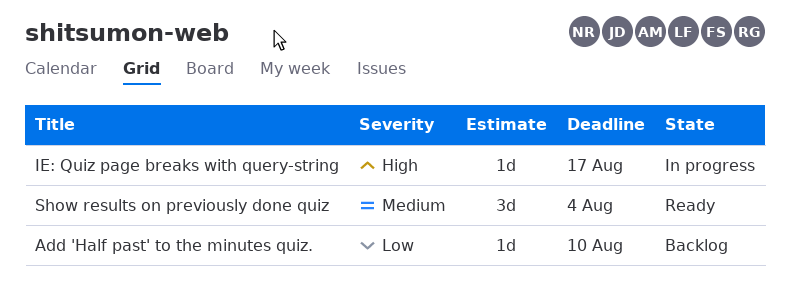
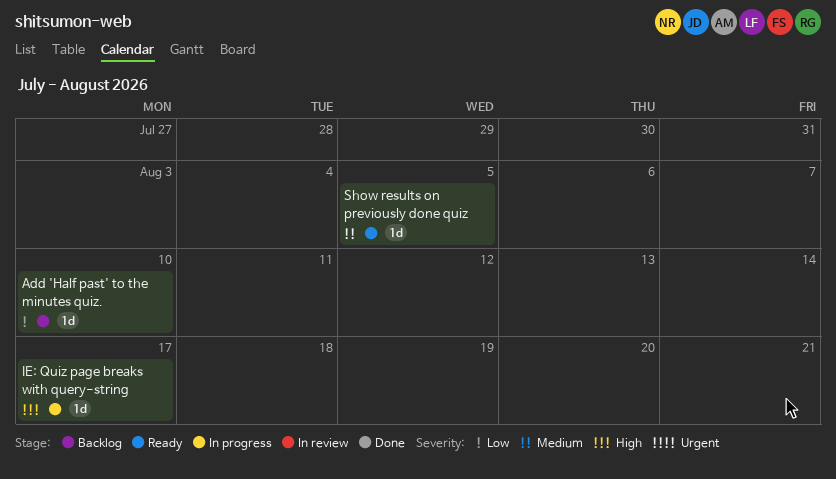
Show results on previously done quiz, estimate: 3d -> 1d
Show results on previously done quiz, due: Aug 4 -> Aug 5

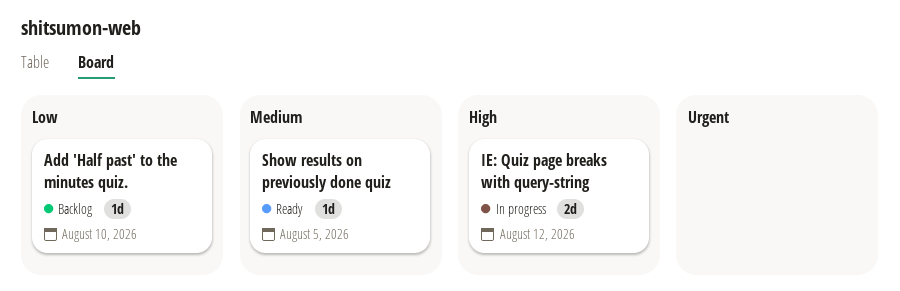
IE: Quiz page breaks with query-string, estimate: 1d -> 2d
IE: Quiz page breaks with query-string, due: Aug 17 -> Aug 12

